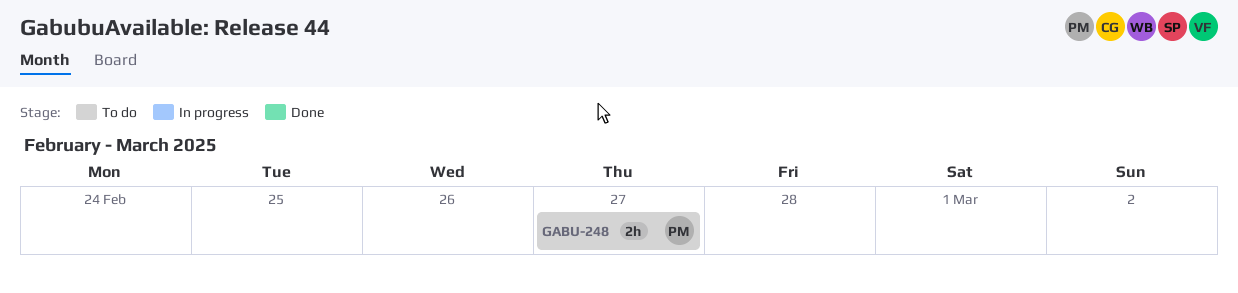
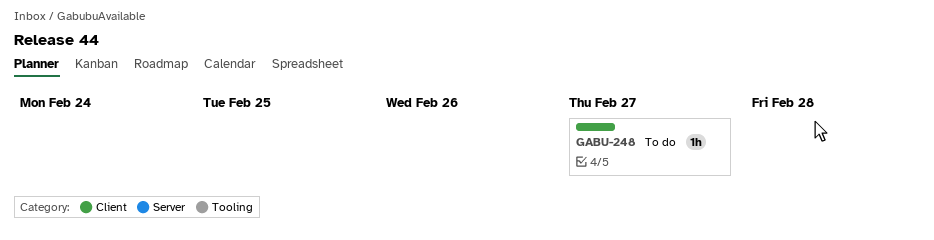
GABU-248, estimate: 2h -> 1h

